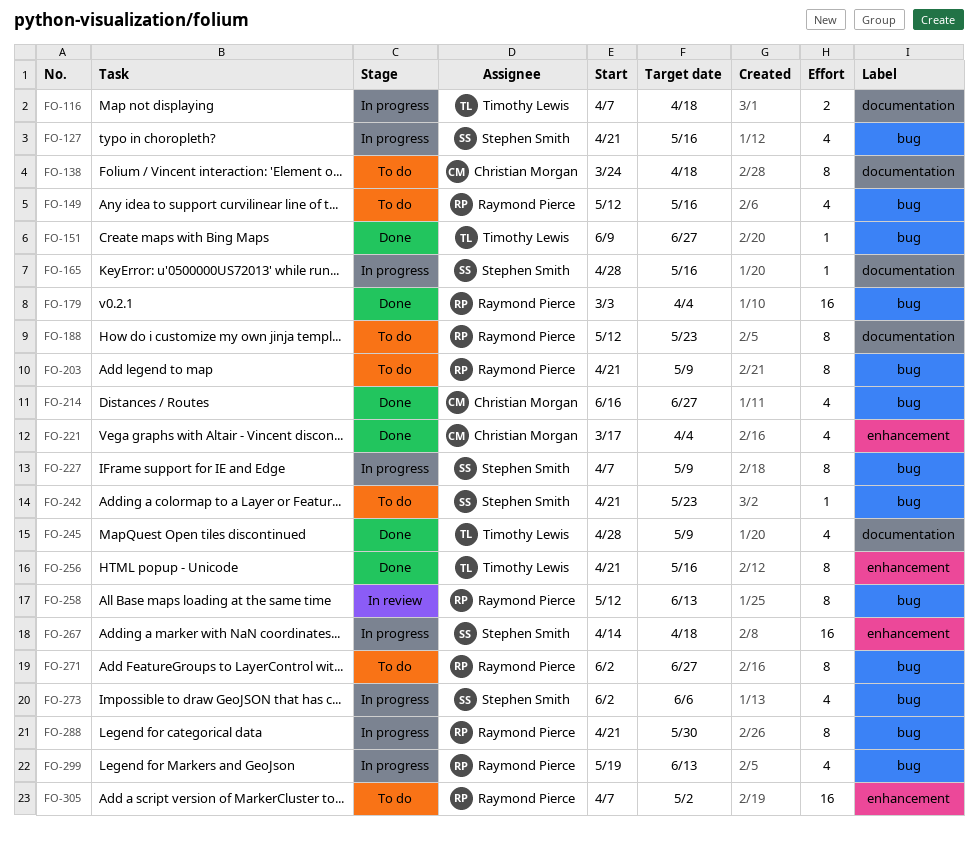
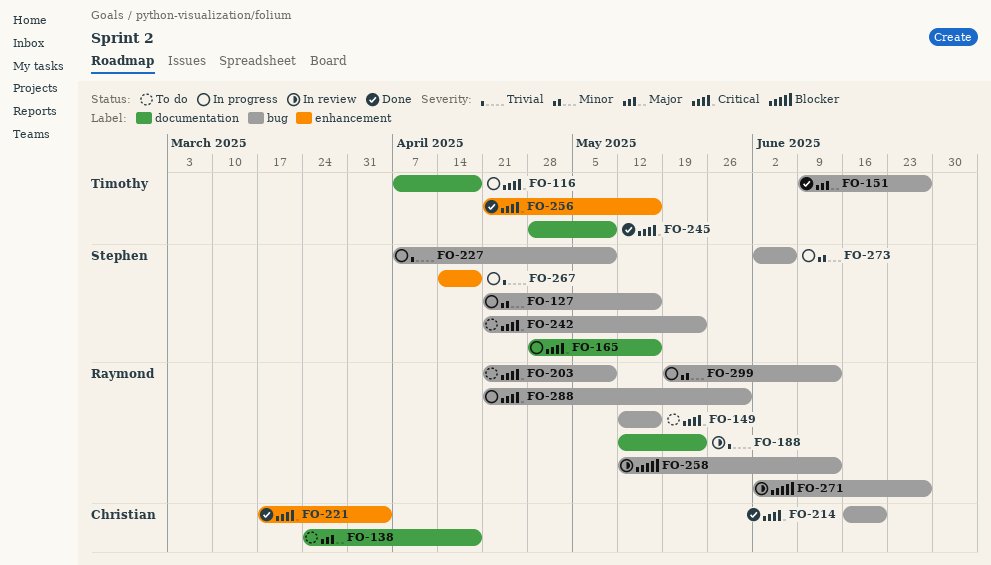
FO-179: present -> none
FO-188, status: To do -> In review
FO-214, due: Jun 27 -> Jun 20
FO-271, status: To do -> In review
FO-305: present -> none

